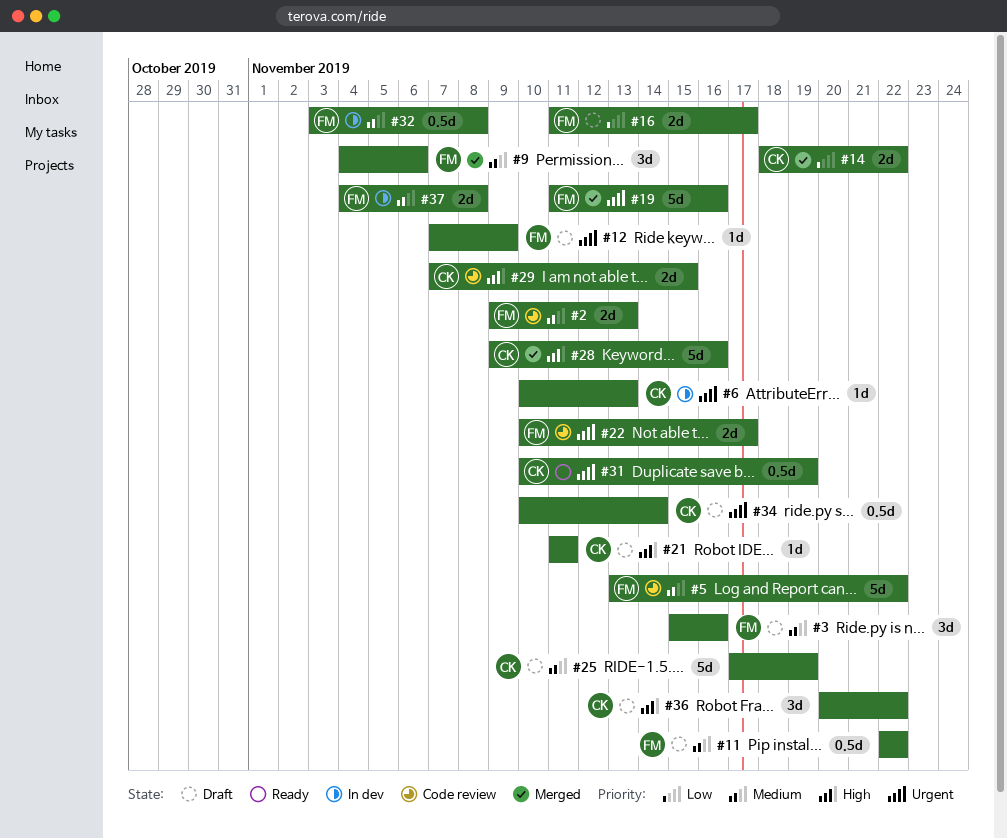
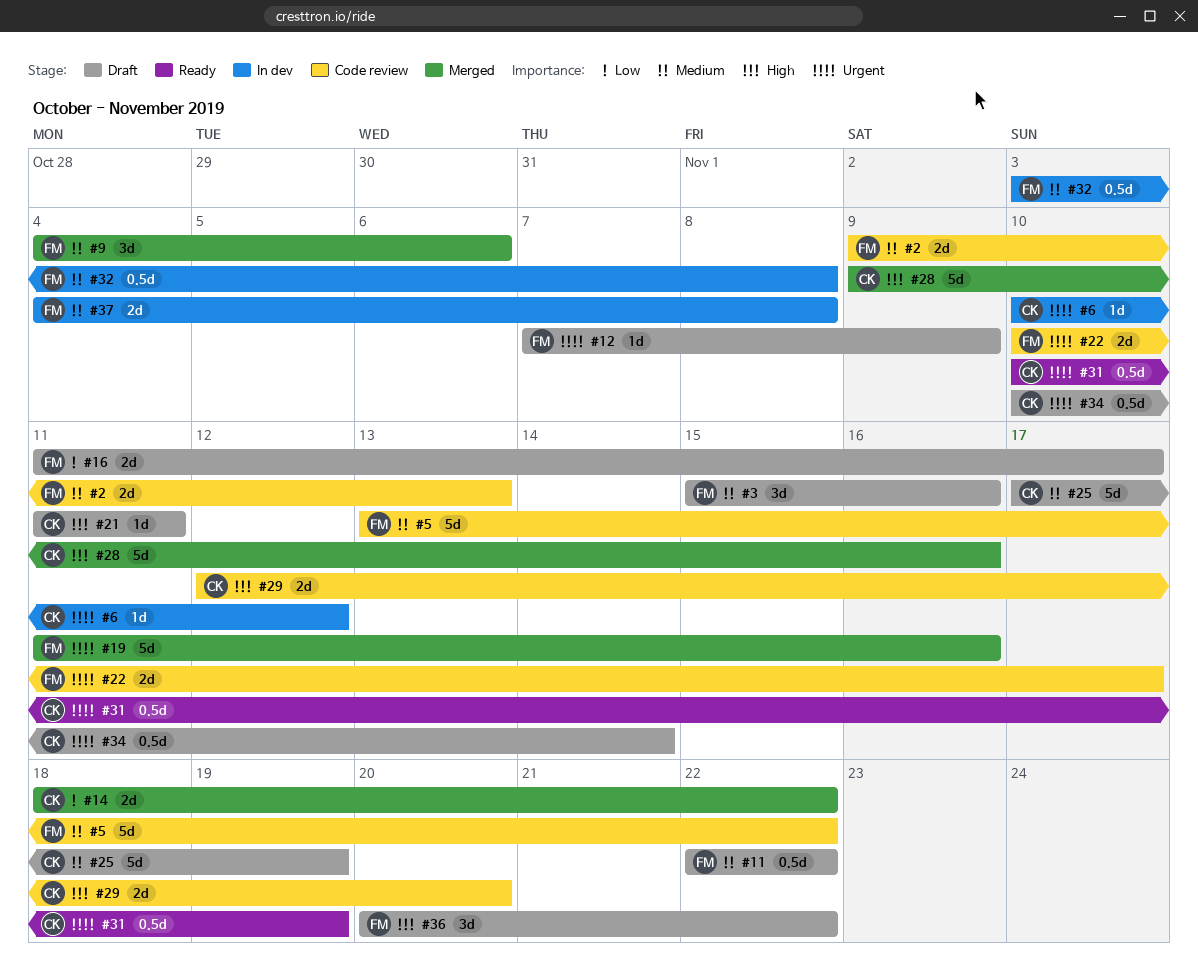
#6, due: Nov 13 -> Nov 12
#29, start: Nov 7 -> Nov 12
#29, due: Nov 15 -> Nov 20
#36, owner: CK -> FM

